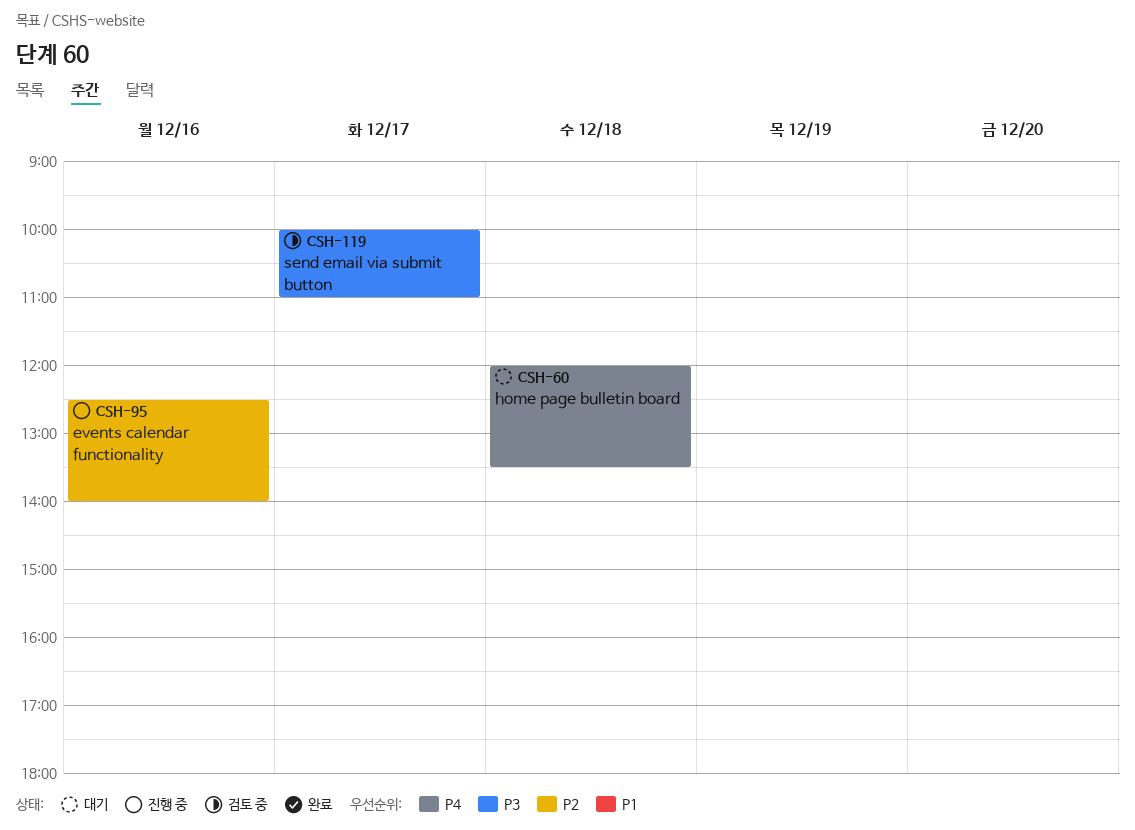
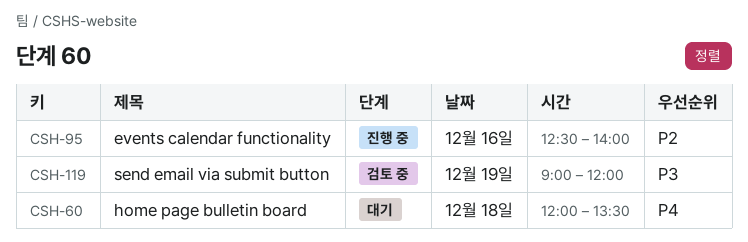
CSH-119, day: Dec 17 -> Dec 19
CSH-119, begins: 10:00 -> 09:00
CSH-119, ends: 11:00 -> 12:00

